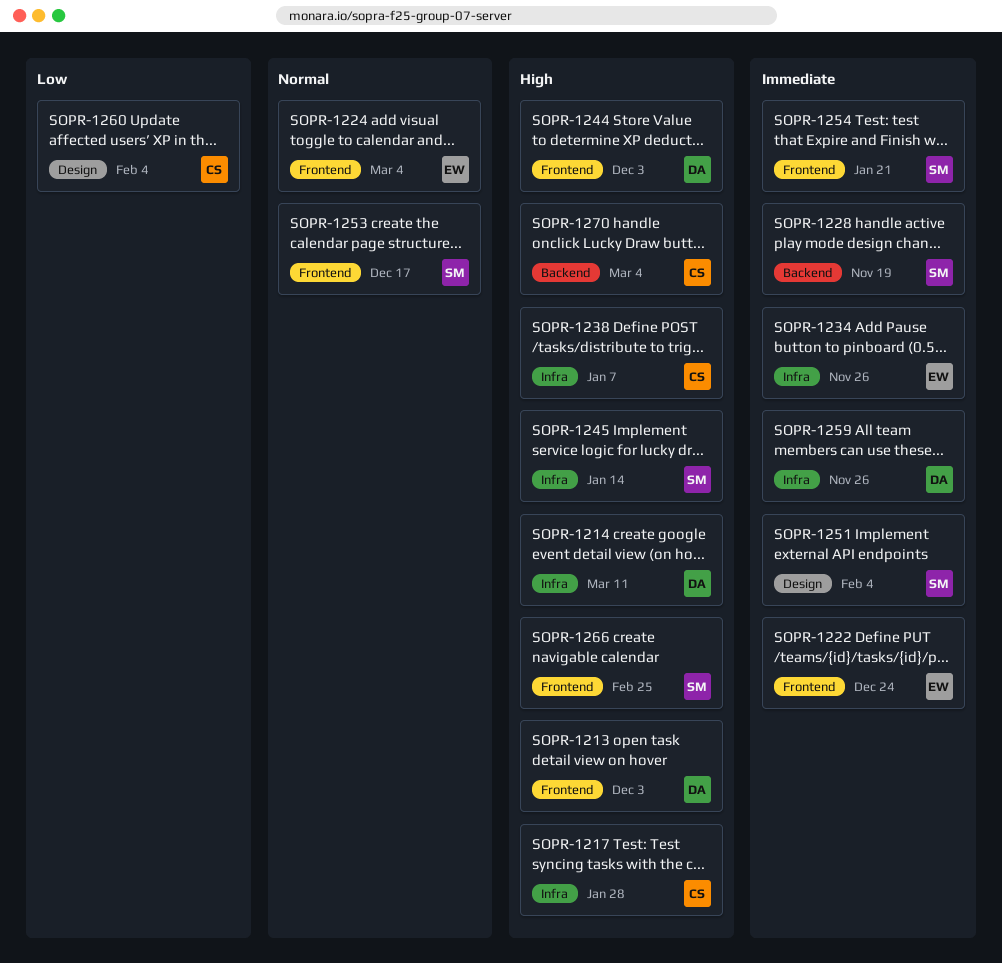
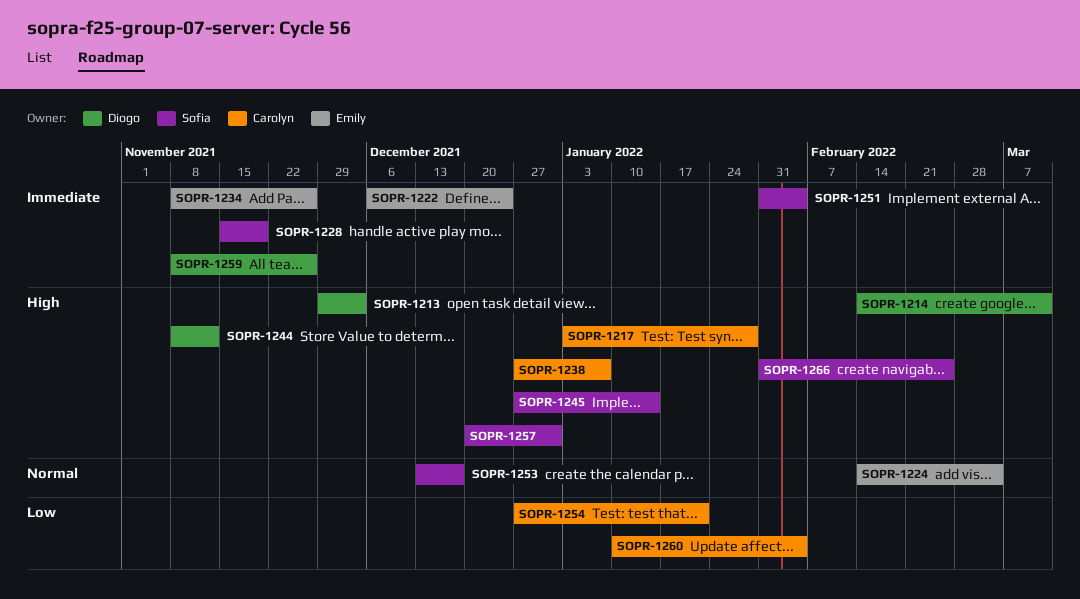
SOPR-1244, due: Dec 3 -> Nov 12
SOPR-1254, owner: Sofia -> Carolyn
SOPR-1254, priority: Immediate -> Low
SOPR-1257: none -> present
SOPR-1270: present -> none

